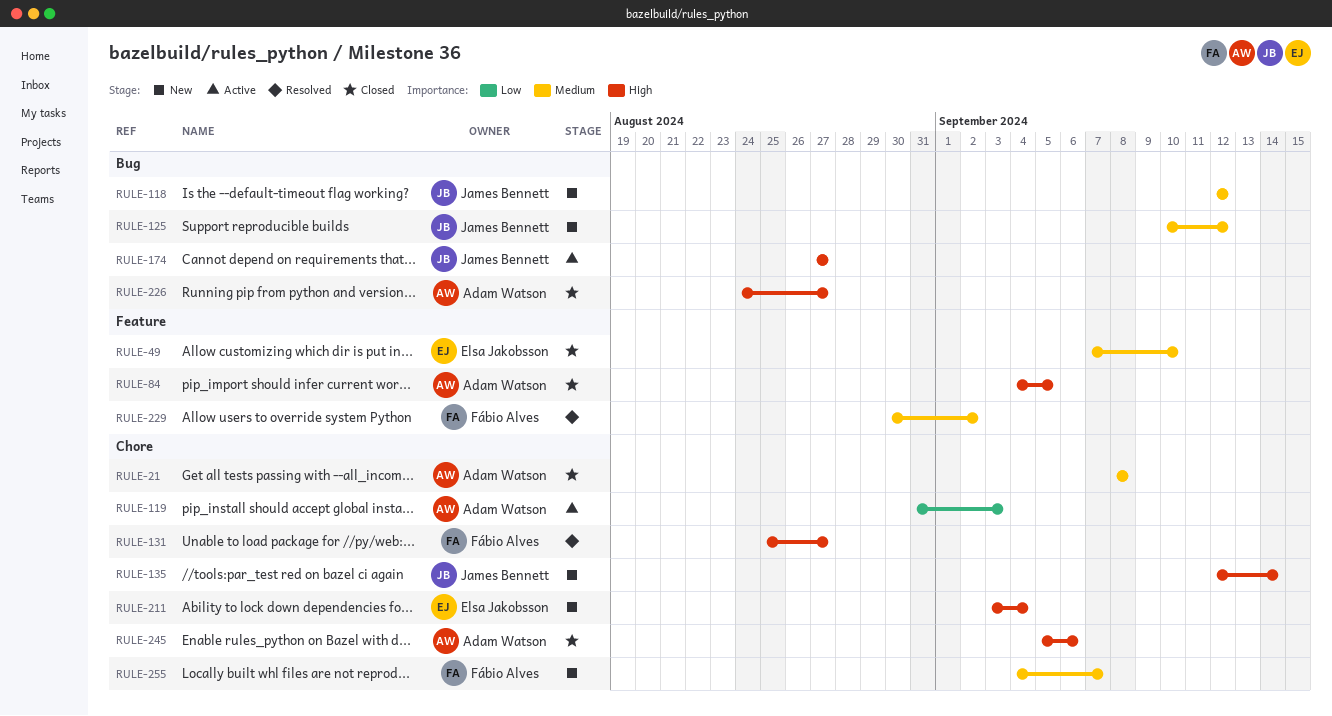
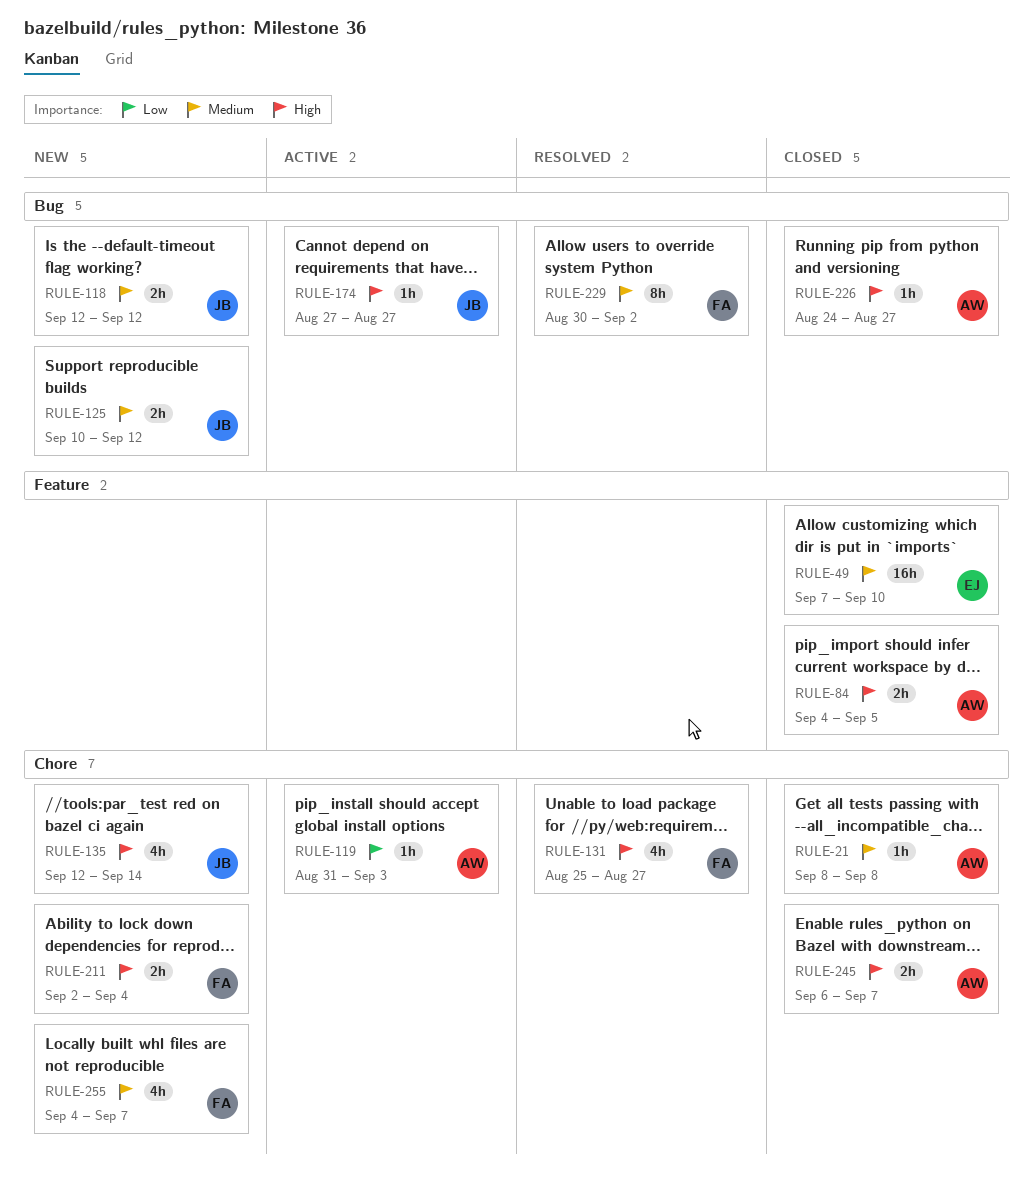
RULE-211, owner: Elsa Jakobsson -> Fábio Alves
RULE-211, start: Sep 3 -> Sep 2
RULE-229, label: Feature -> Bug
RULE-245, start: Sep 5 -> Sep 6
RULE-245, due: Sep 6 -> Sep 7

